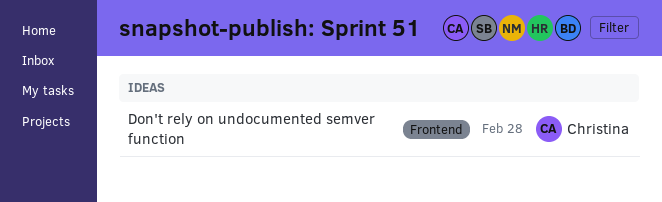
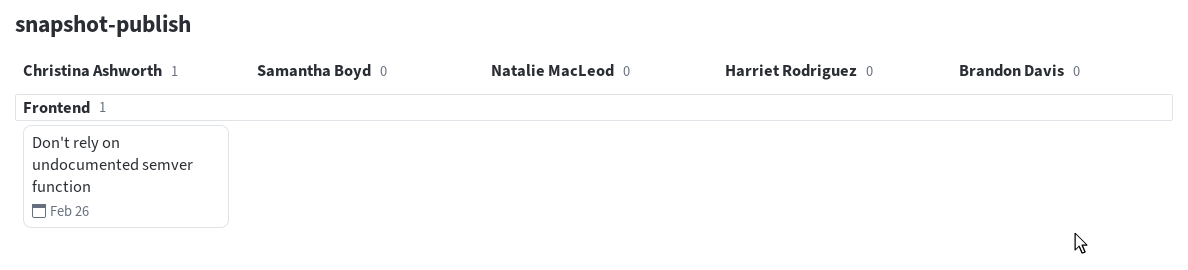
Don't rely on undocumented semver function, due: Feb 28 -> Feb 26

